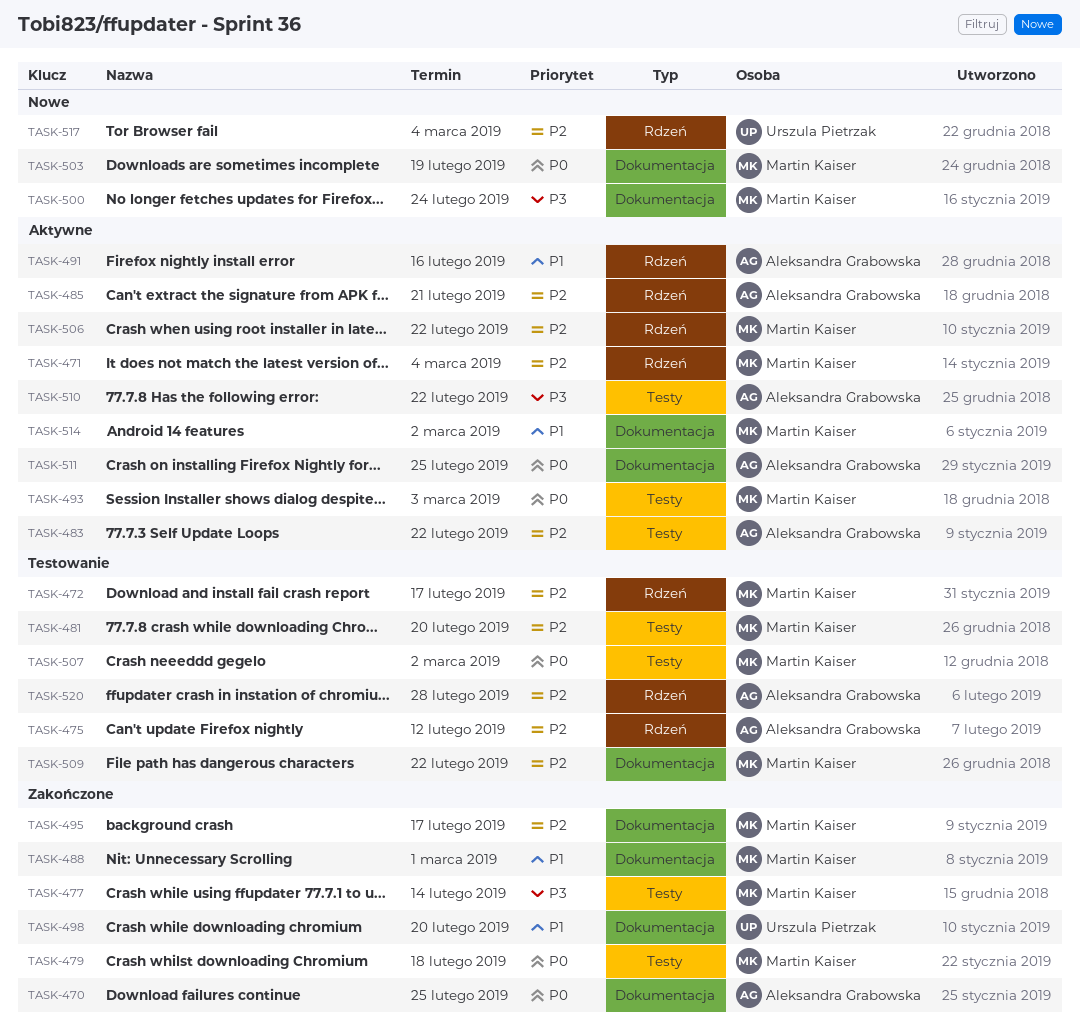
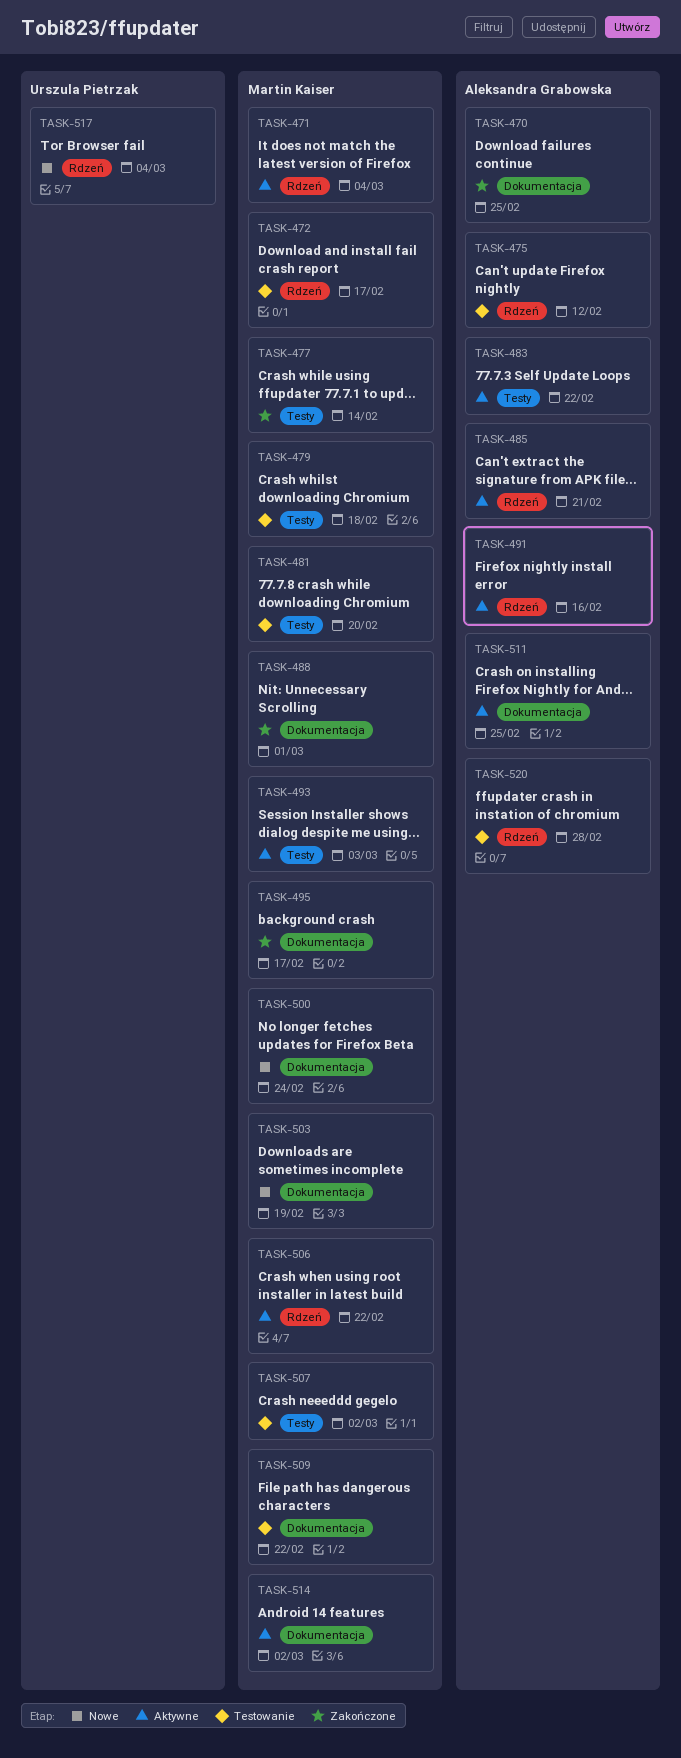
TASK-479, status: Zakończone -> Testowanie
TASK-498: present -> none
TASK-510: present -> none

